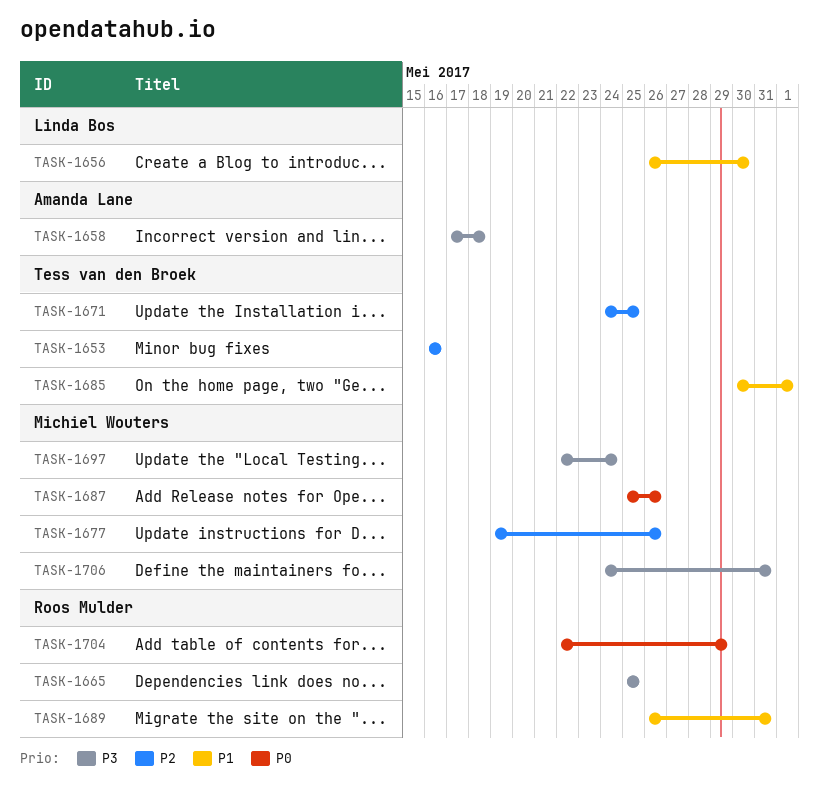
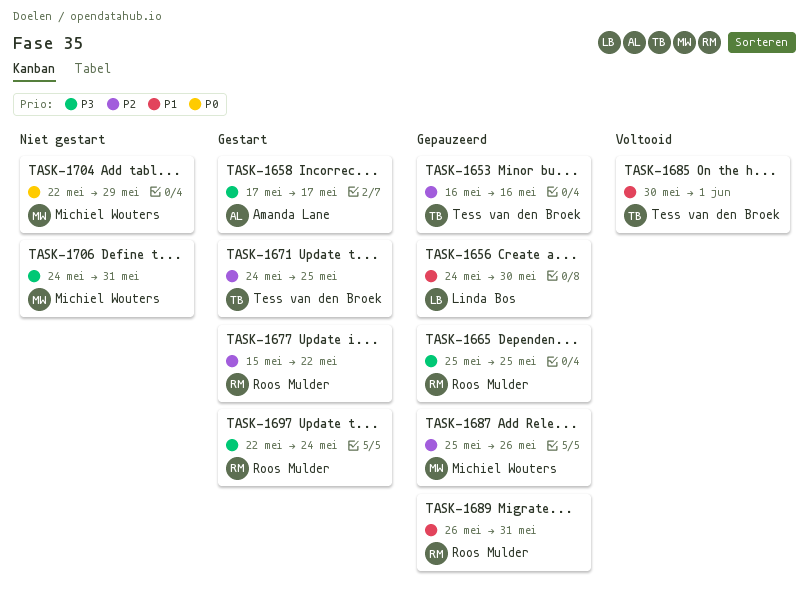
TASK-1656, start: May 26 -> May 24
TASK-1658, due: May 18 -> May 17
TASK-1677, owner: Michiel Wouters -> Roos Mulder
TASK-1677, start: May 19 -> May 15
TASK-1677, due: May 26 -> May 22
TASK-1687, priority: P0 -> P2
TASK-1697, owner: Michiel Wouters -> Roos Mulder
TASK-1704, owner: Roos Mulder -> Michiel Wouters

